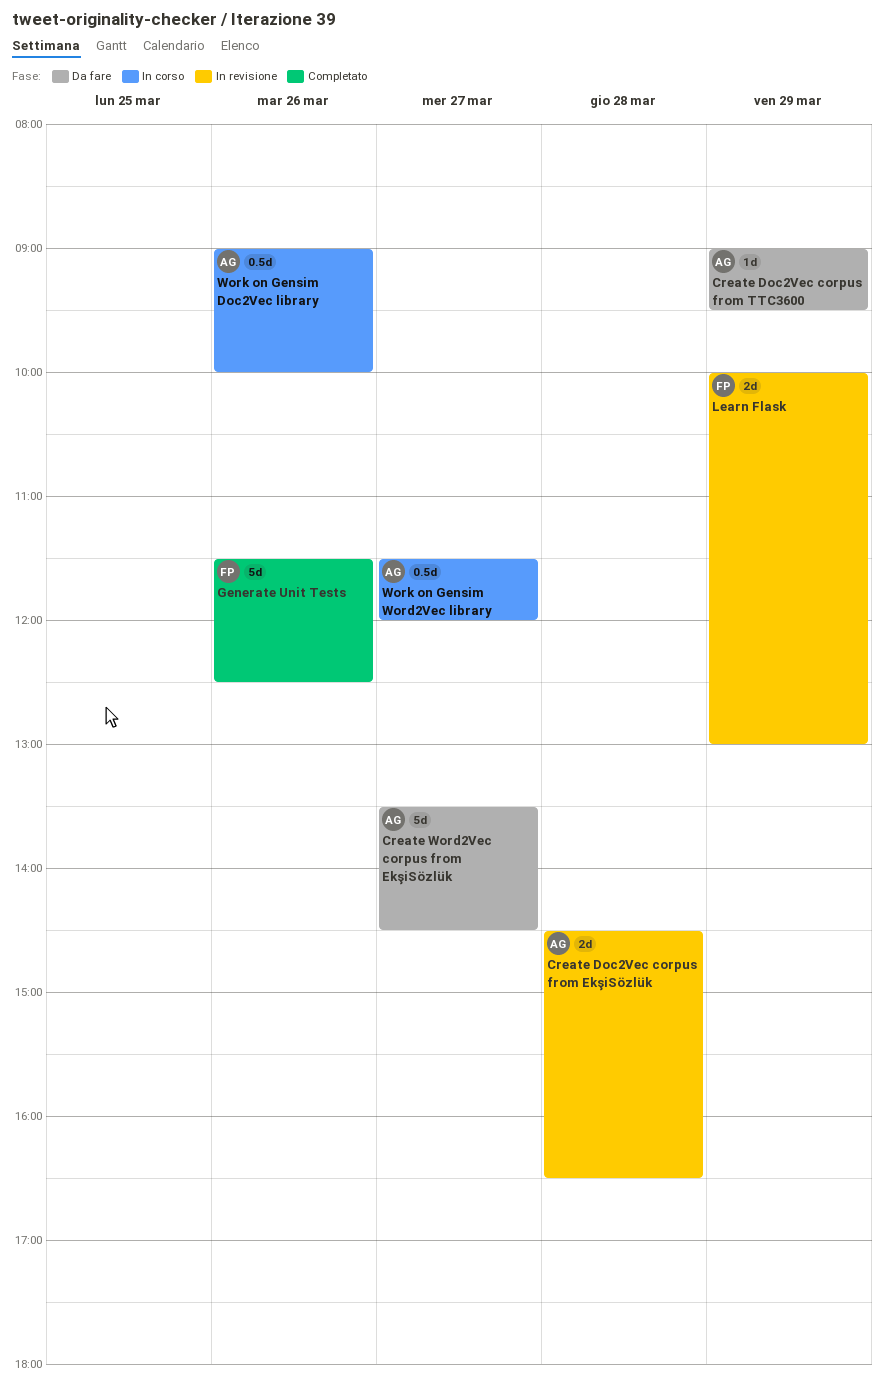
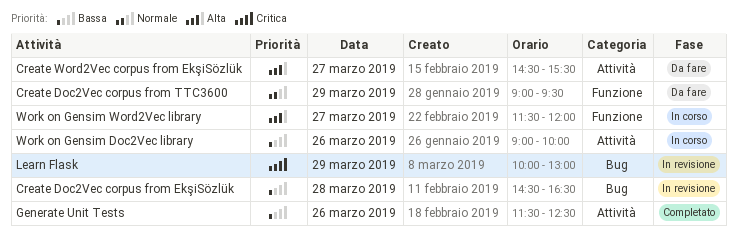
Create Word2Vec corpus from EkşiSözlük, begins: 13:30 -> 14:30
Create Word2Vec corpus from EkşiSözlük, ends: 14:30 -> 15:30

